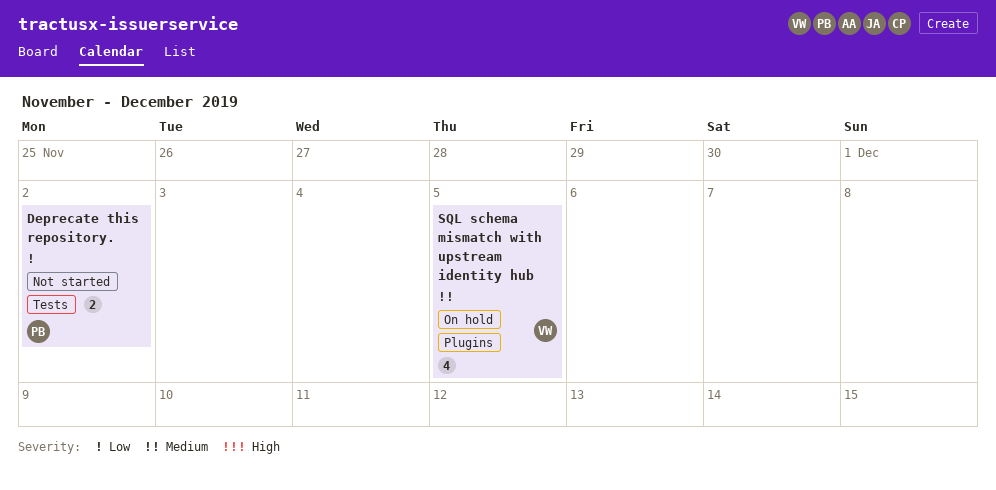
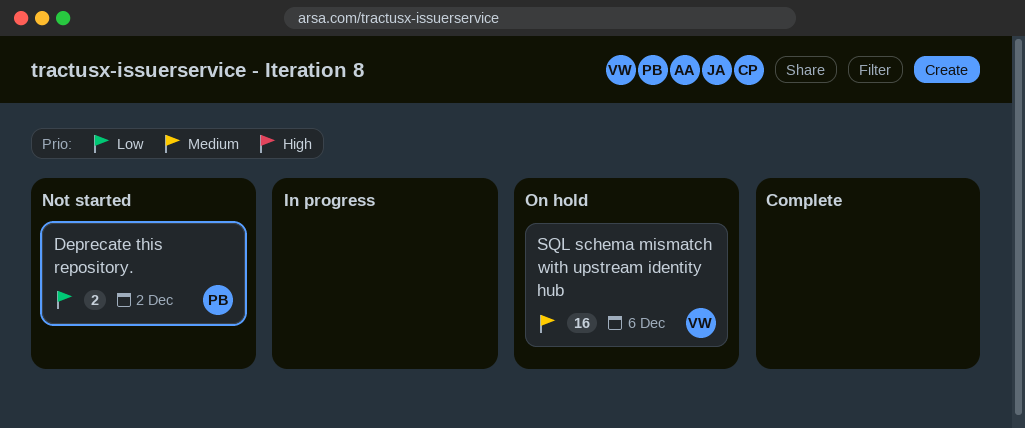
SQL schema mismatch with upstream identity hub, estimate: 4 -> 16
SQL schema mismatch with upstream identity hub, due: Dec 5 -> Dec 6

